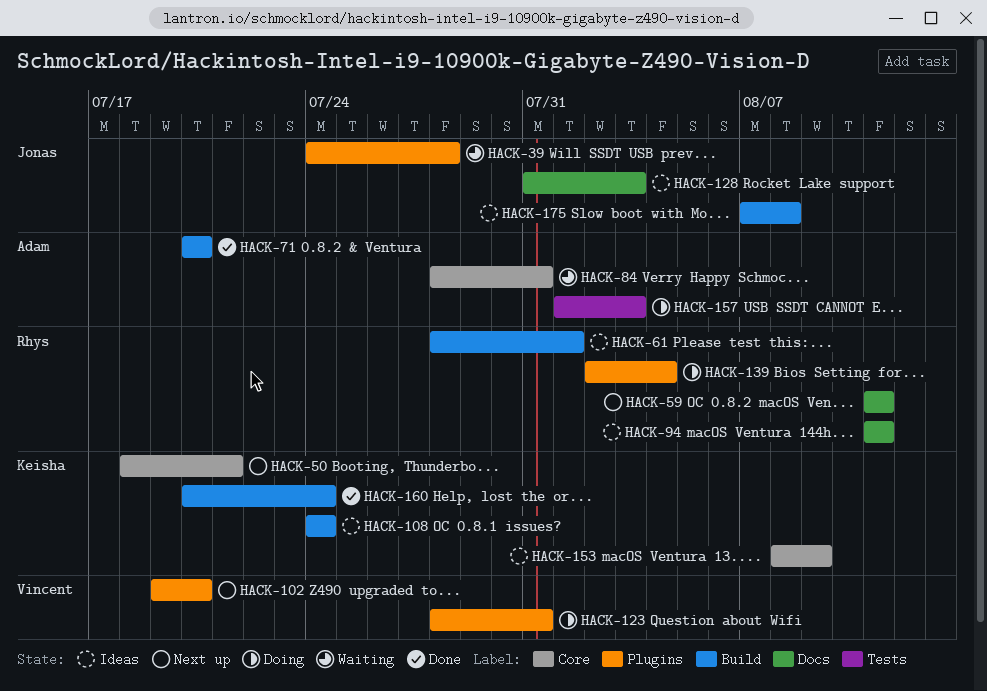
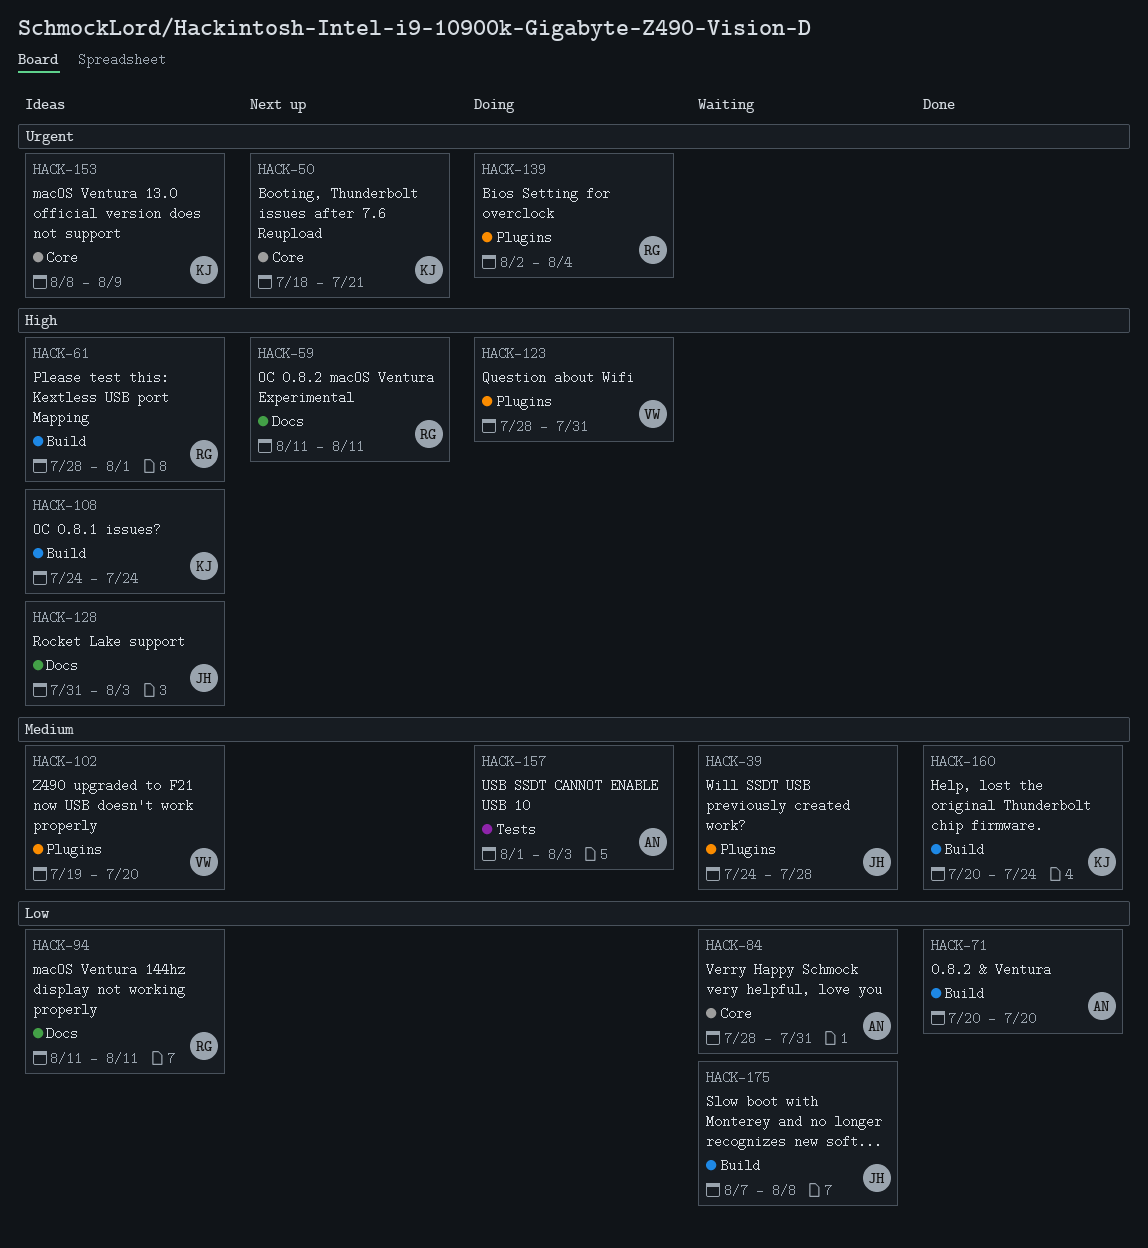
HACK-102, status: Next up -> Ideas
HACK-175, status: Ideas -> Waiting

